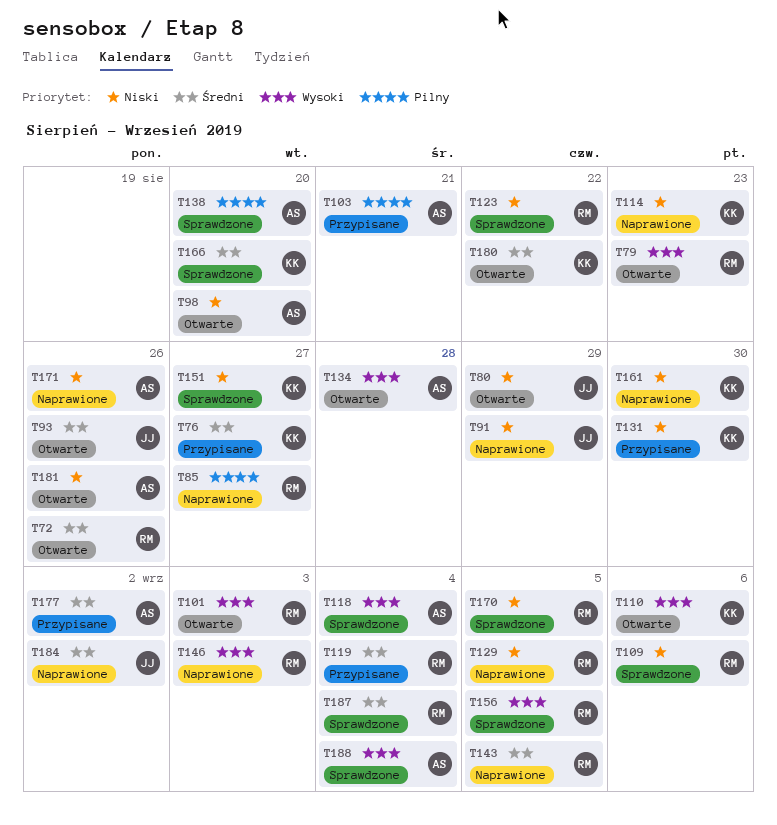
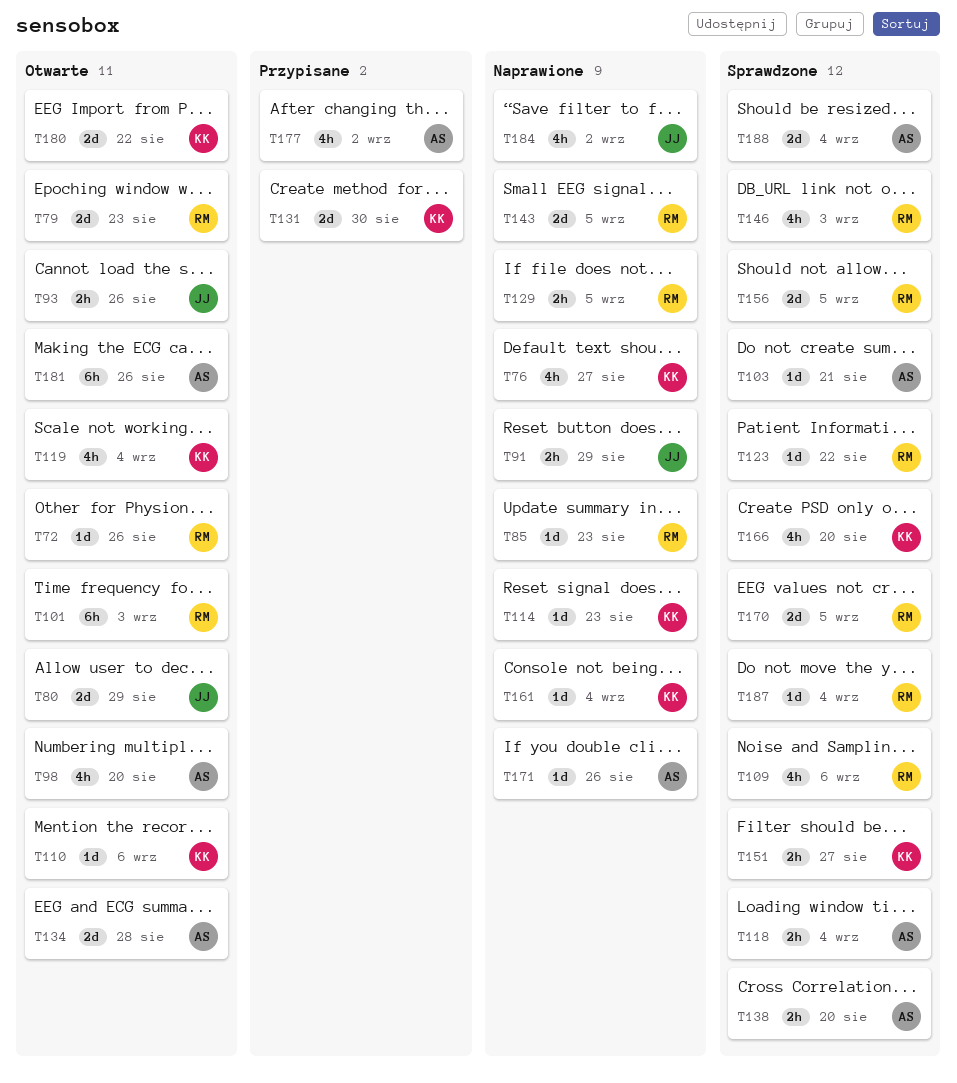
T76, status: Przypisane -> Naprawione
T85, due: Aug 27 -> Aug 23
T103, status: Przypisane -> Sprawdzone
T119, status: Przypisane -> Otwarte
T119, owner: RM -> KK
T146, status: Naprawione -> Sprawdzone
T161, due: Aug 30 -> Sep 4

